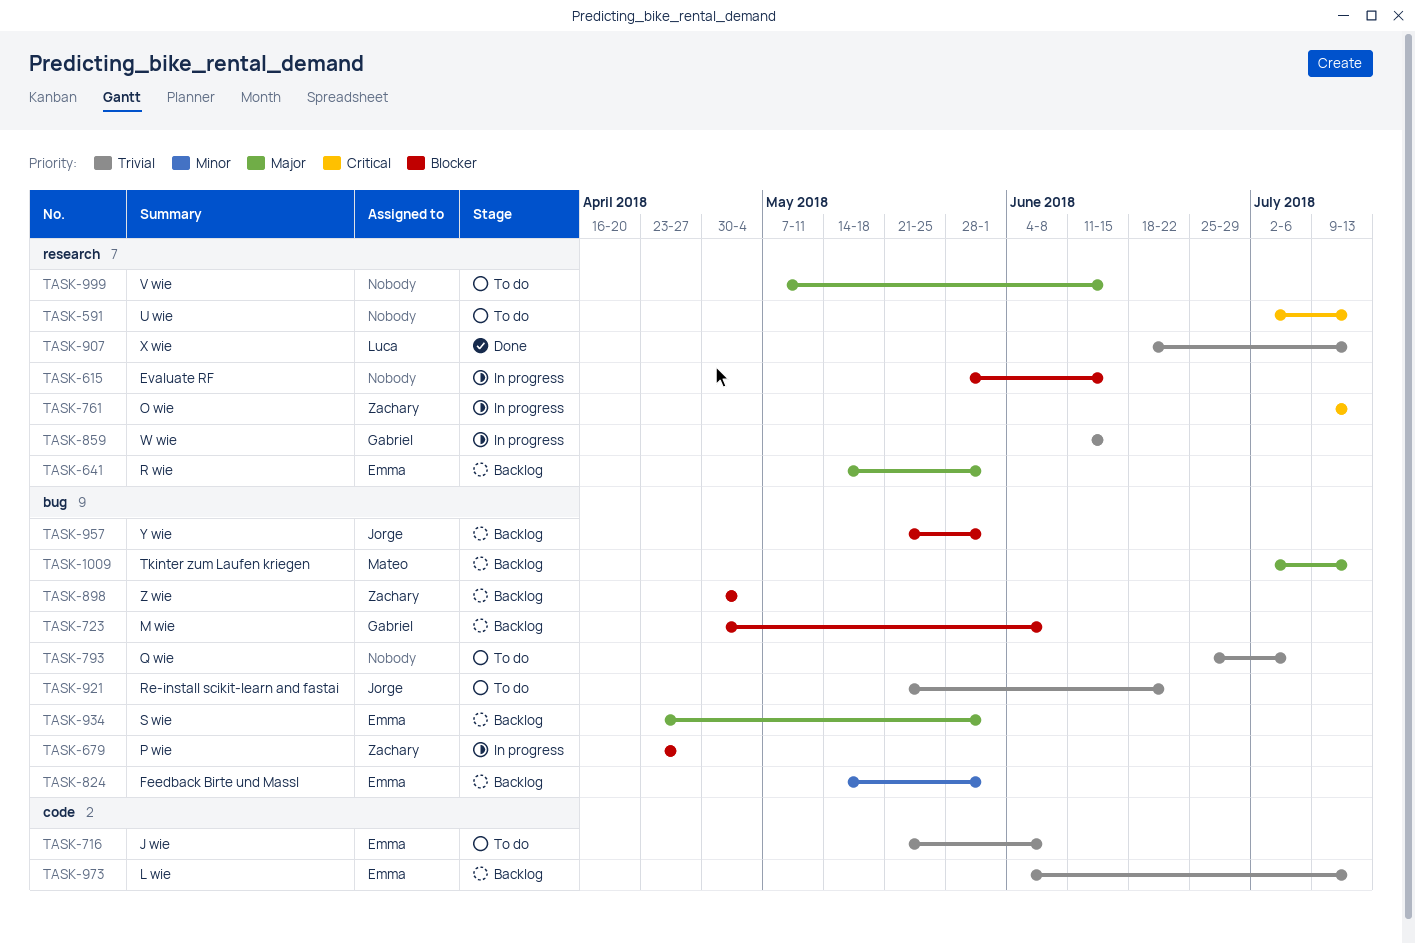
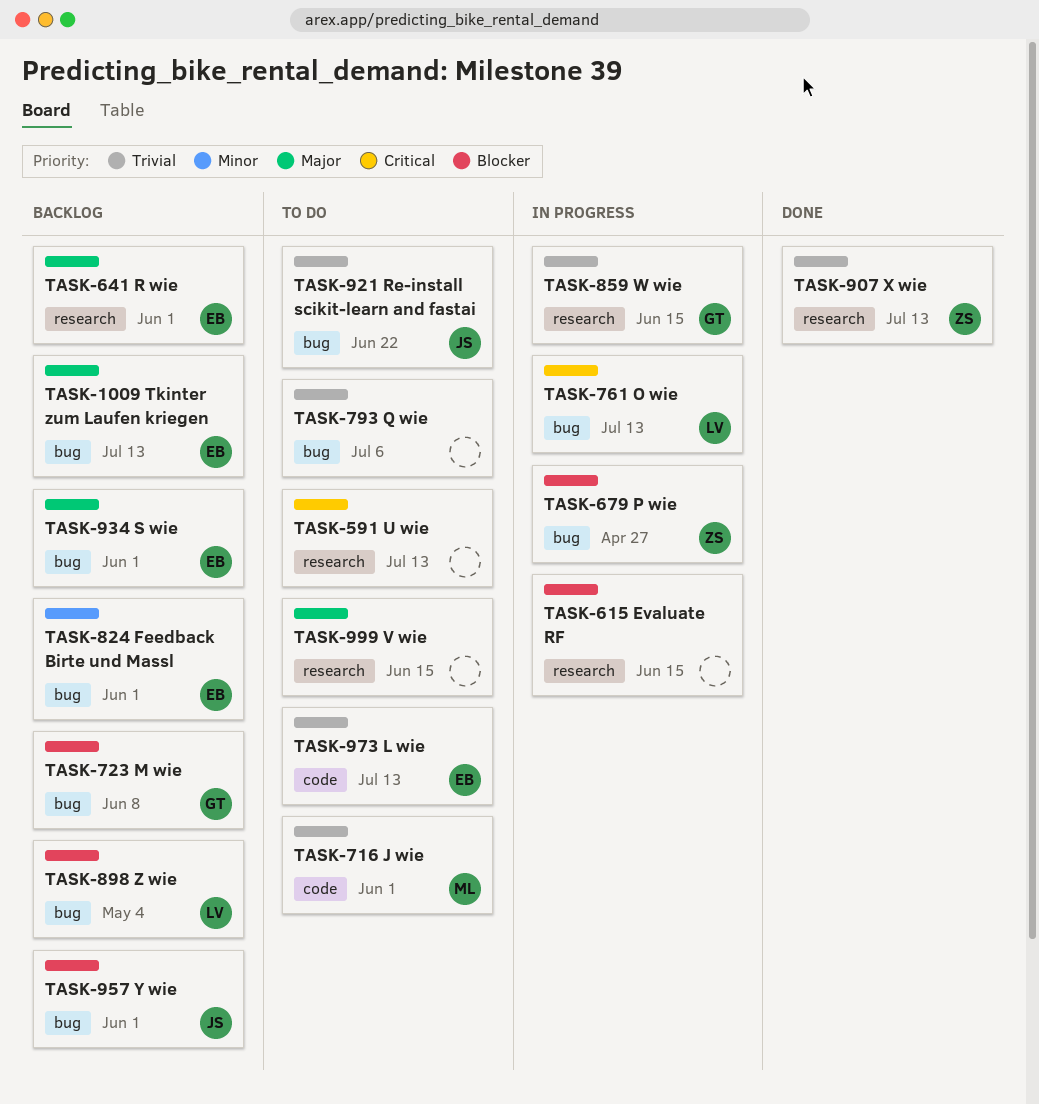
TASK-716, owner: Emma -> Mateo
TASK-716, due: Jun 8 -> Jun 1
TASK-761, owner: Zachary -> Luca
TASK-761, label: research -> bug
TASK-898, owner: Zachary -> Luca
TASK-907, owner: Luca -> Zachary
TASK-973, status: Backlog -> To do
TASK-1009, owner: Mateo -> Emma

